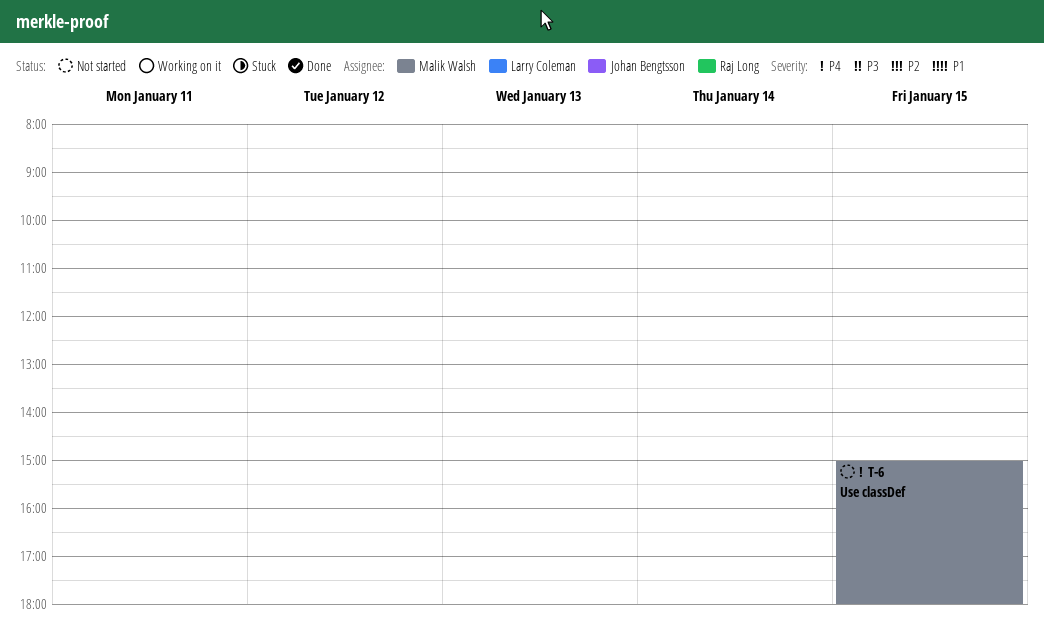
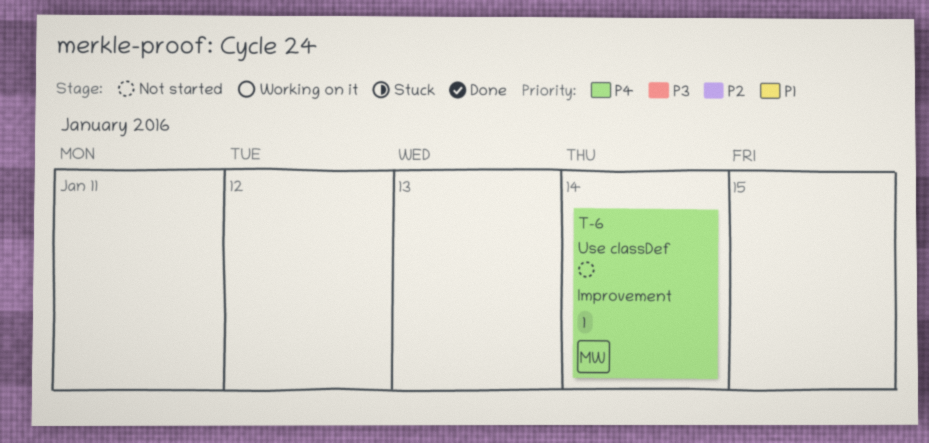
T-6, day: Jan 15 -> Jan 14

